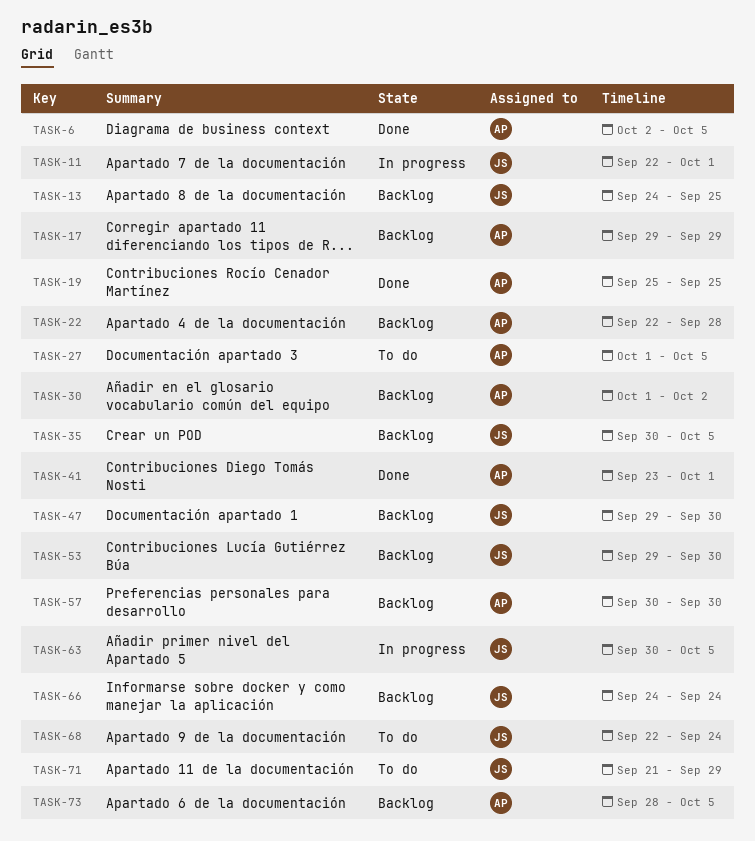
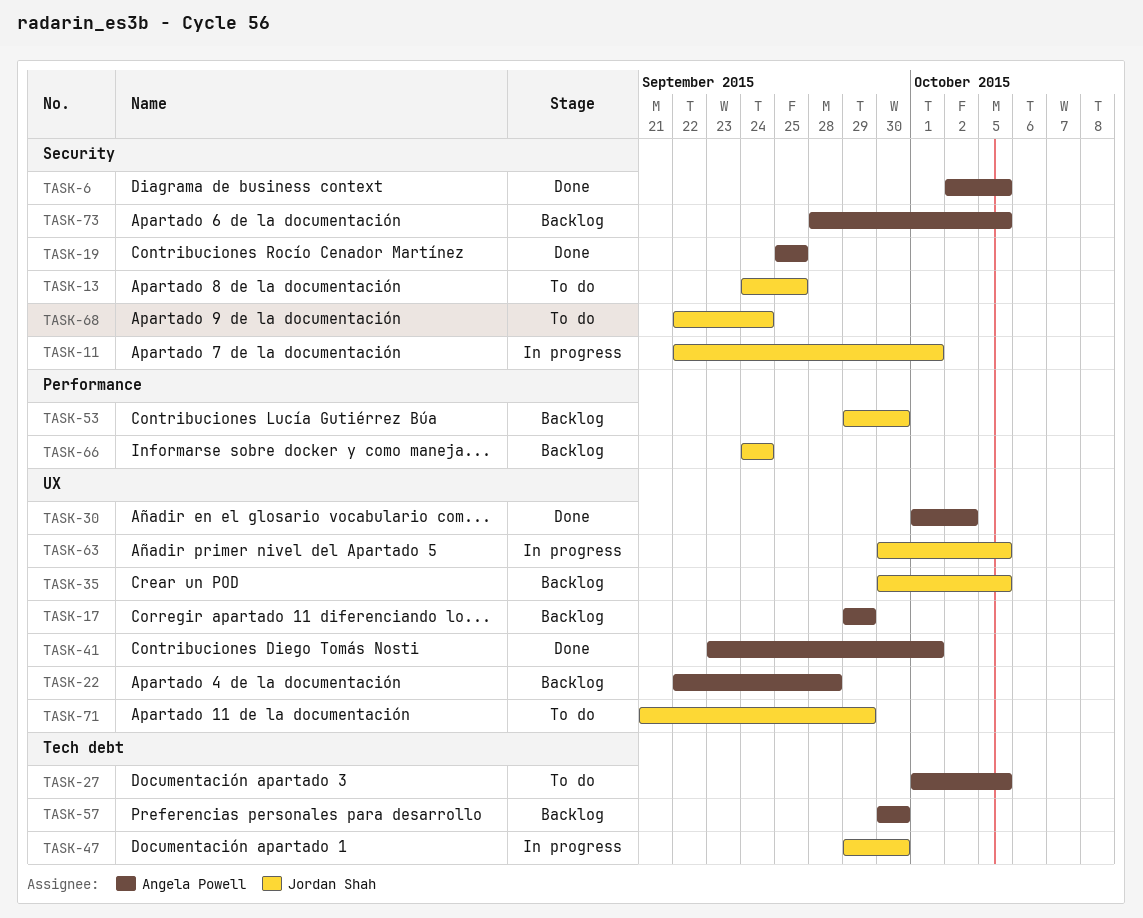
TASK-13, status: Backlog -> To do
TASK-30, status: Backlog -> Done
TASK-47, status: Backlog -> In progress

